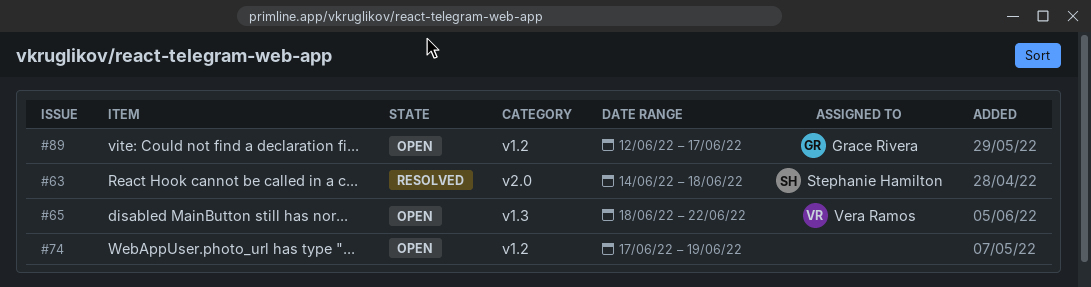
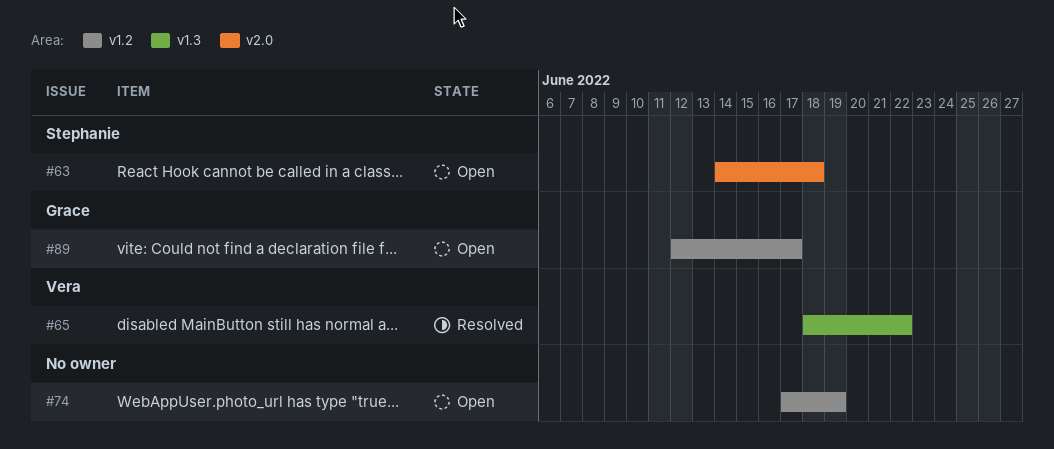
#63, status: Resolved -> Open
#65, status: Open -> Resolved

